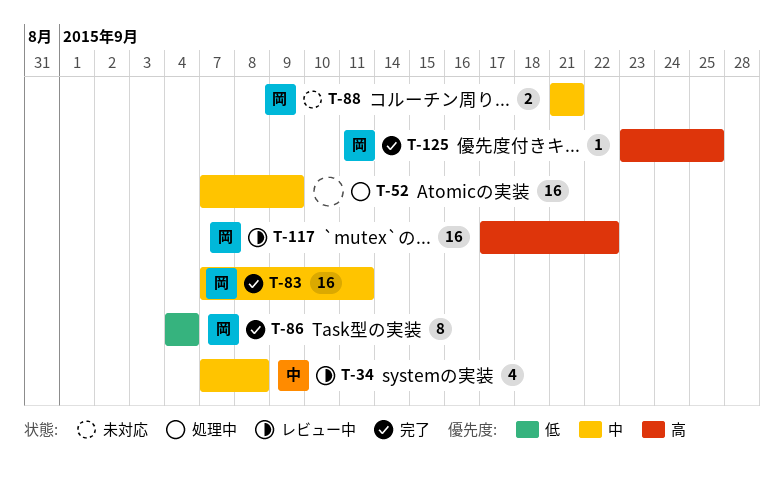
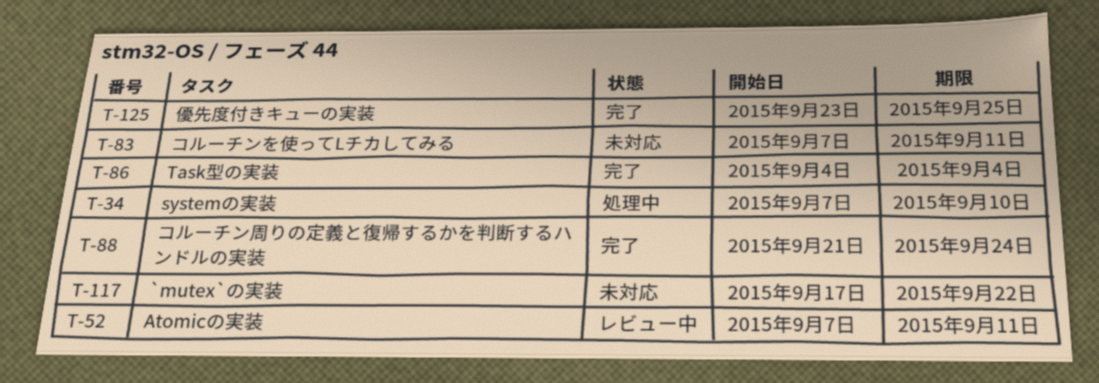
T-34, status: レビュー中 -> 処理中
T-34, due: Sep 8 -> Sep 10
T-52, status: 処理中 -> レビュー中
T-52, due: Sep 9 -> Sep 11
T-83, status: 完了 -> 未対応
T-88, status: 未対応 -> 完了
T-88, due: Sep 21 -> Sep 24
T-117, status: レビュー中 -> 未対応

